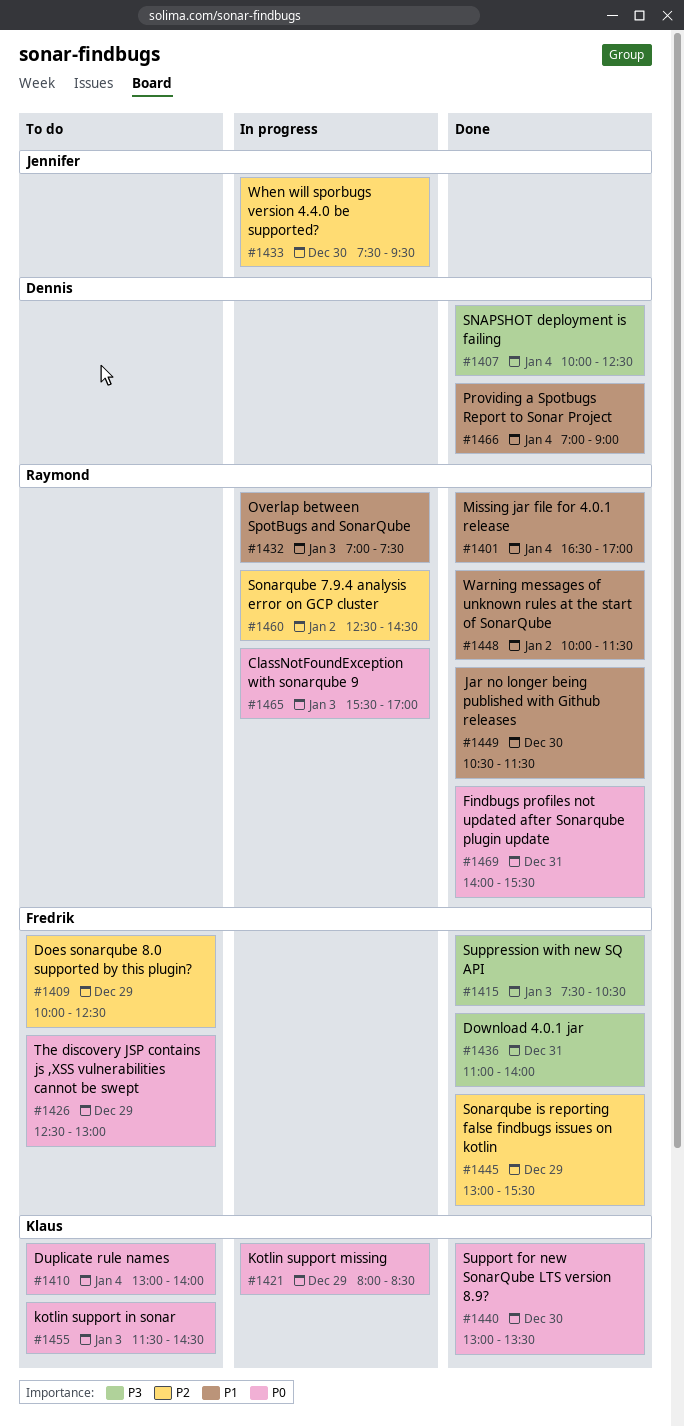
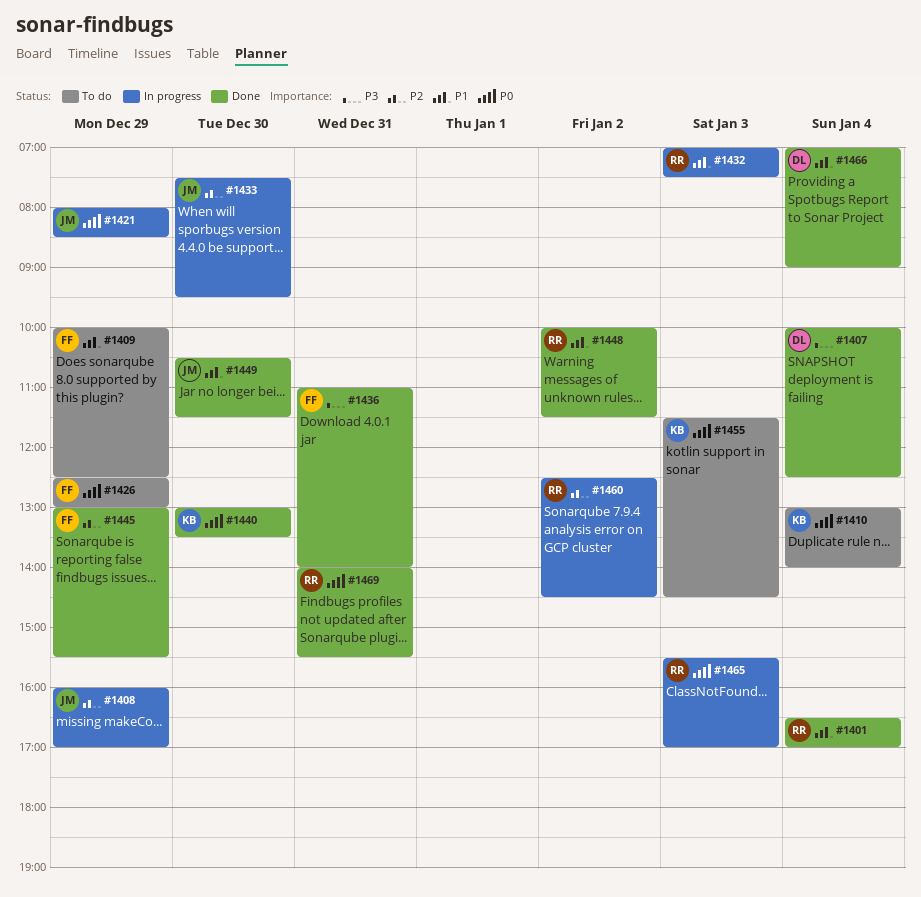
#1408: none -> present
#1409, priority: P2 -> P1
#1415: present -> none
#1421, owner: Klaus -> Jennifer
#1449, owner: Raymond -> Jennifer

